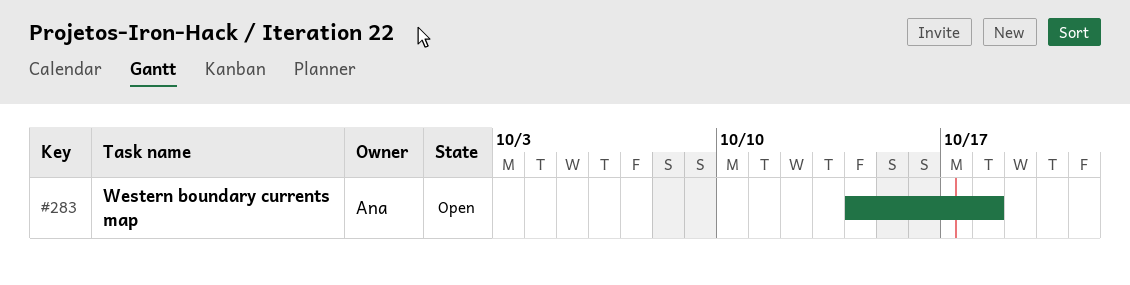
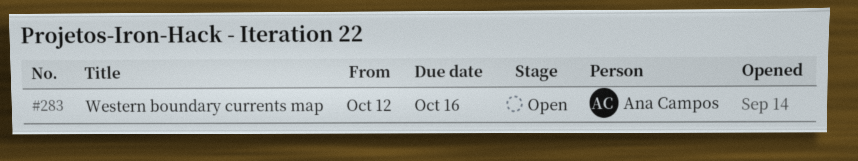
#283, start: Oct 14 -> Oct 12
#283, due: Oct 18 -> Oct 16

